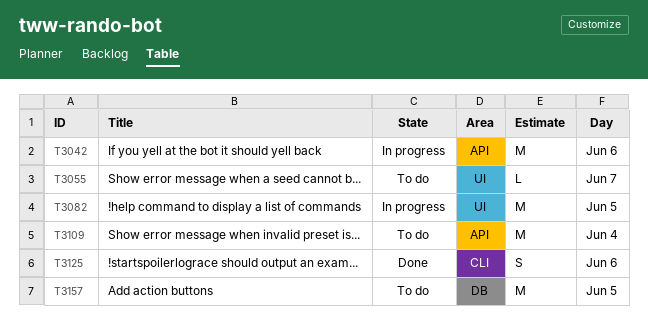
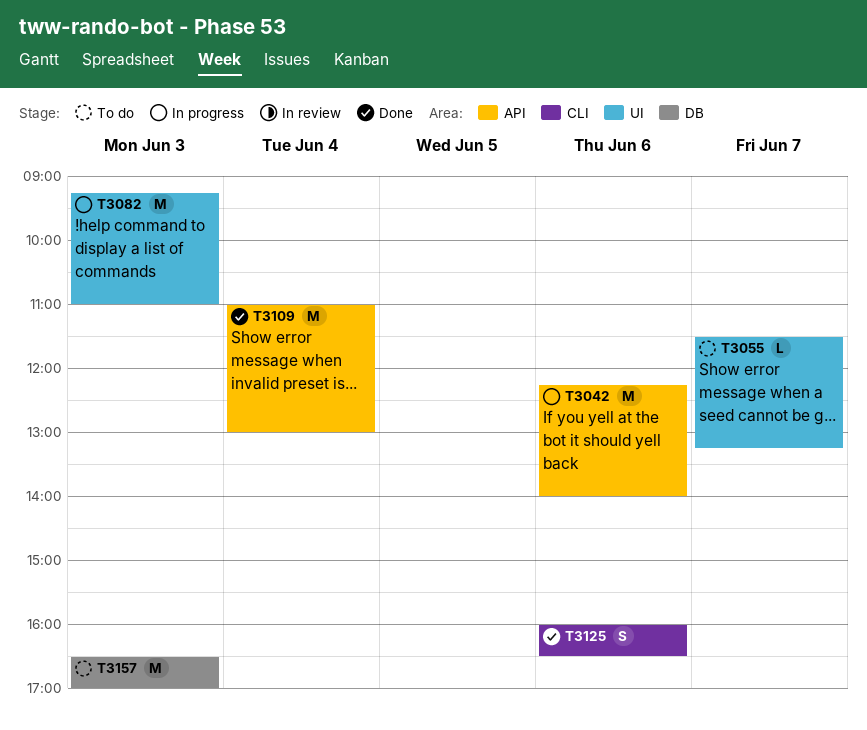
T3082, day: Jun 5 -> Jun 3
T3109, status: To do -> Done
T3157, day: Jun 5 -> Jun 3

